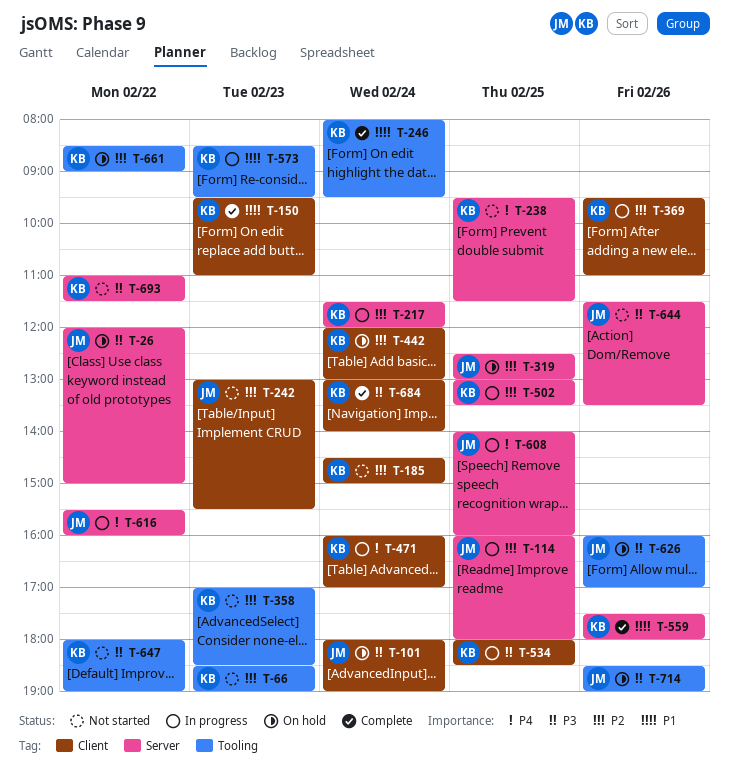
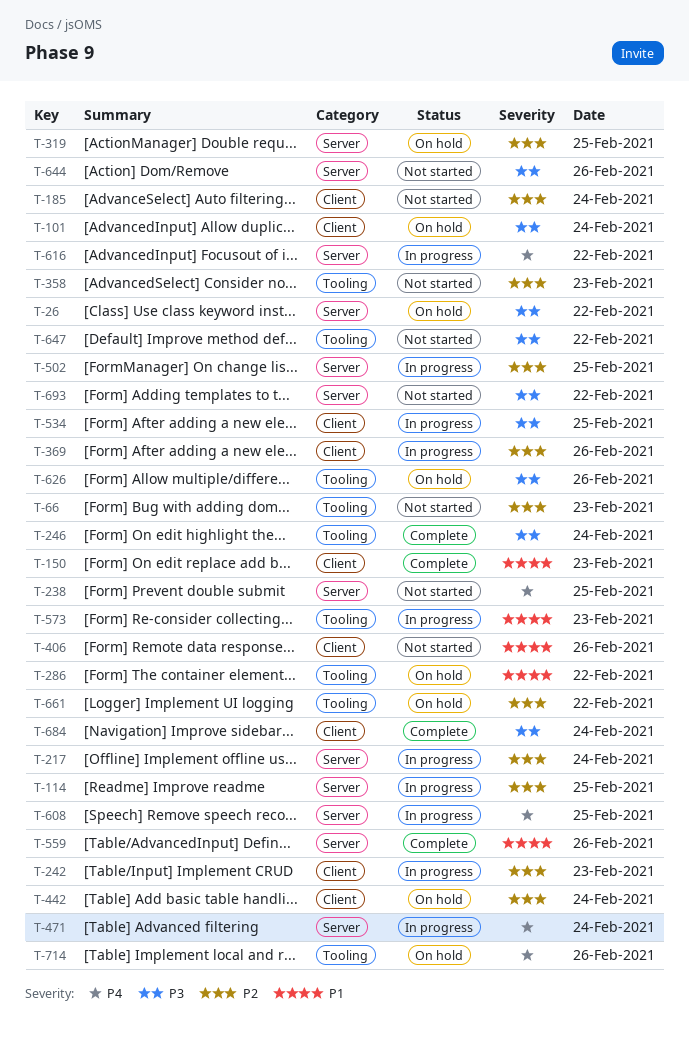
T-242, status: Not started -> In progress
T-246, priority: P1 -> P3
T-286: none -> present
T-406: none -> present
T-471, label: Client -> Server
T-714, priority: P3 -> P4

